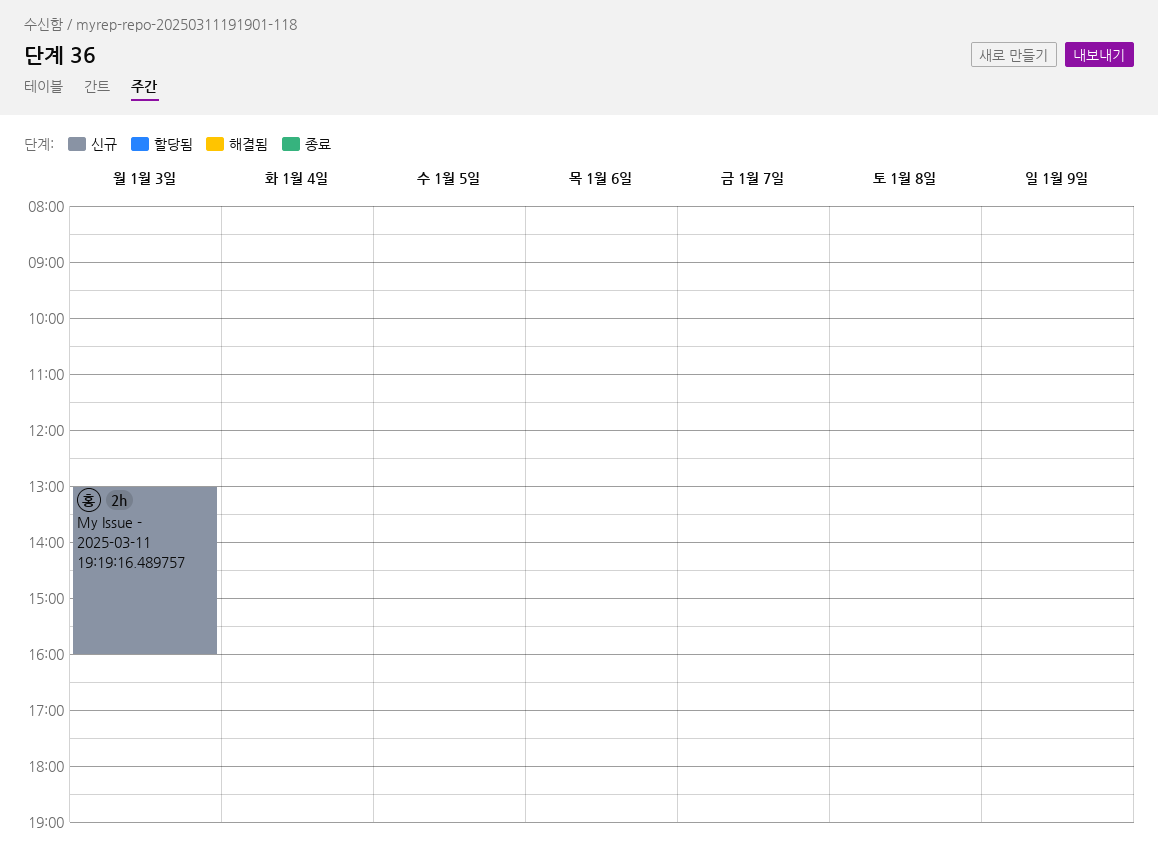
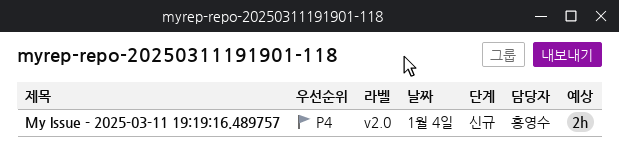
My Issue - 2025-03-11 19:19:16.489757, day: Jan 3 -> Jan 4

